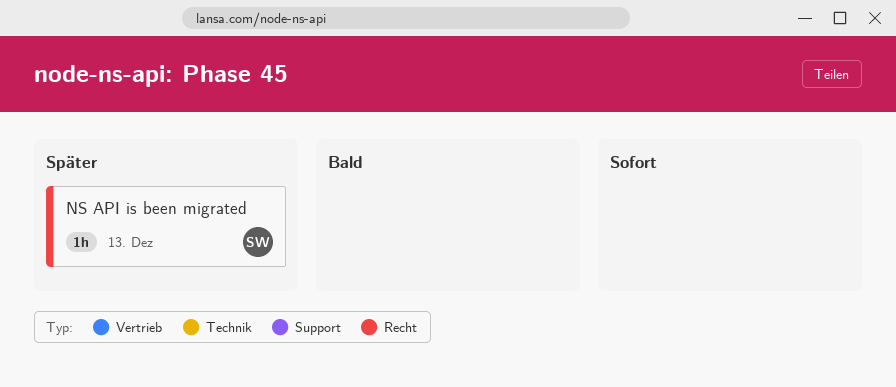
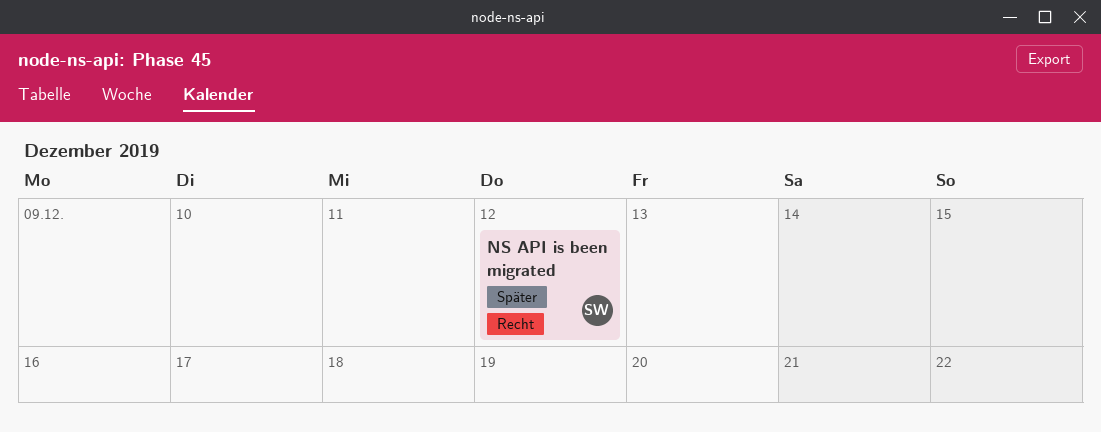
NS API is been migrated, due: Dec 13 -> Dec 12

